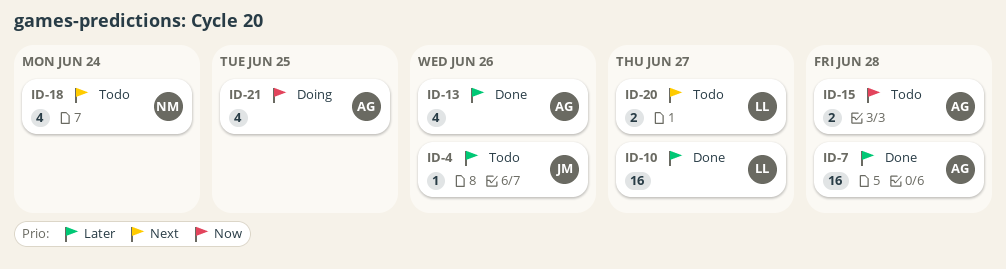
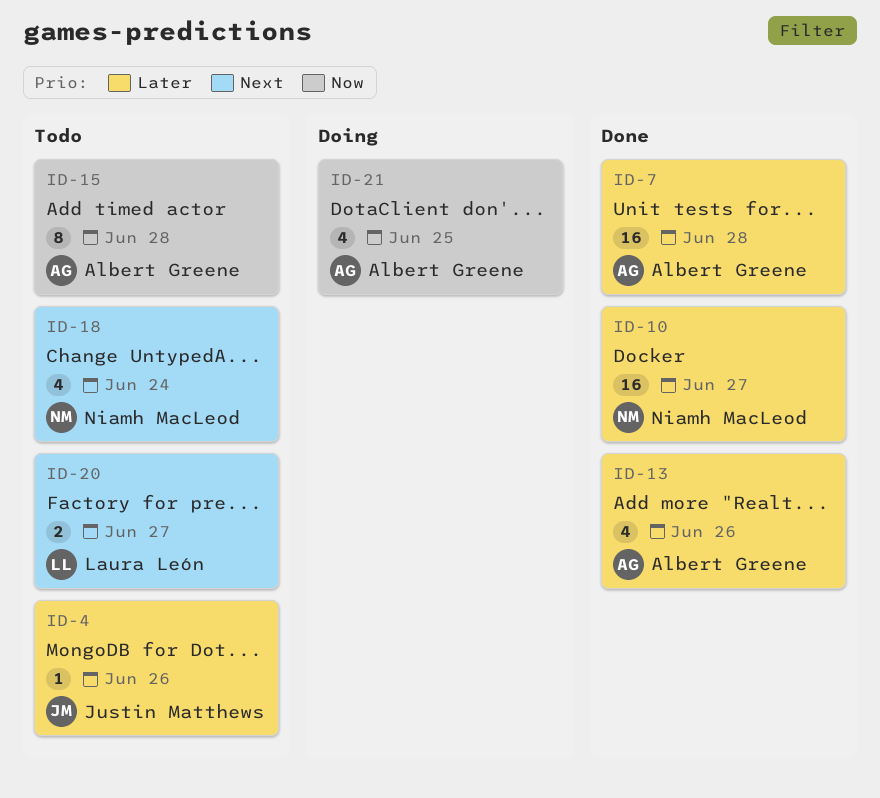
ID-10, owner: Laura León -> Niamh MacLeod
ID-15, estimate: 2 -> 8

